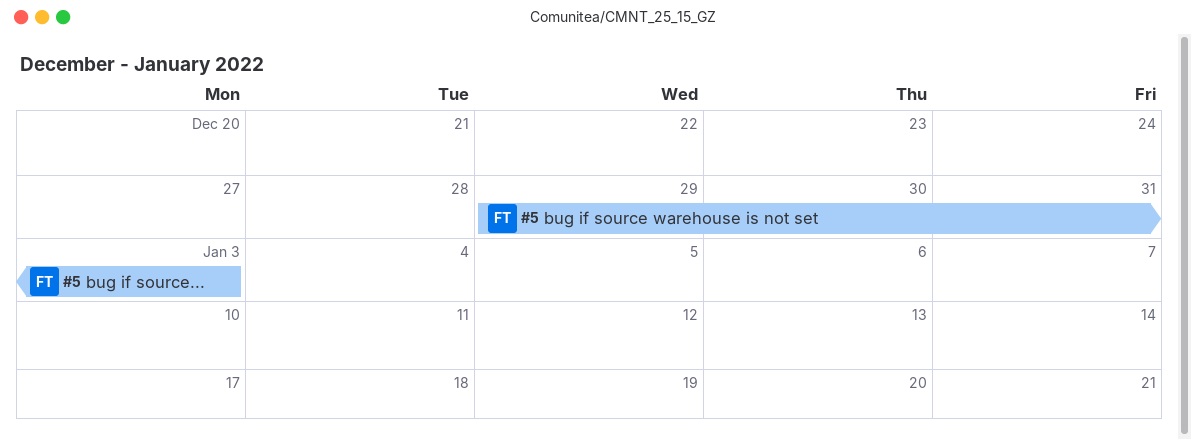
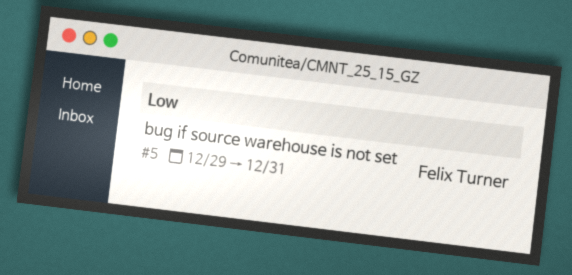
#5, due: Jan 3 -> Dec 31

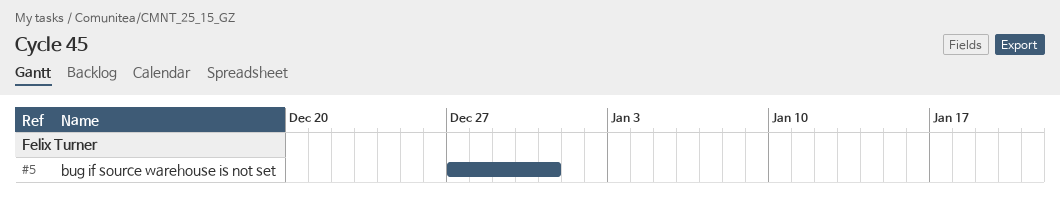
#5, start: Dec 29 -> Dec 27

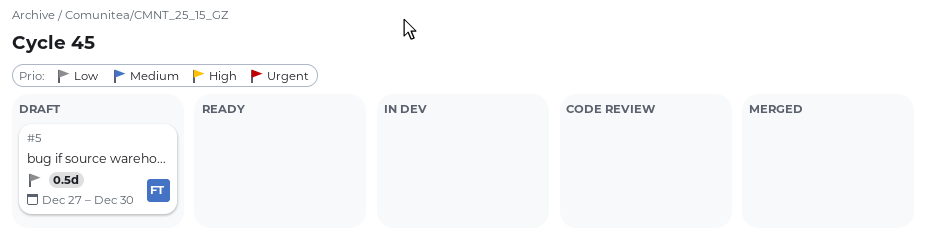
#5, due: Dec 31 -> Dec 30

